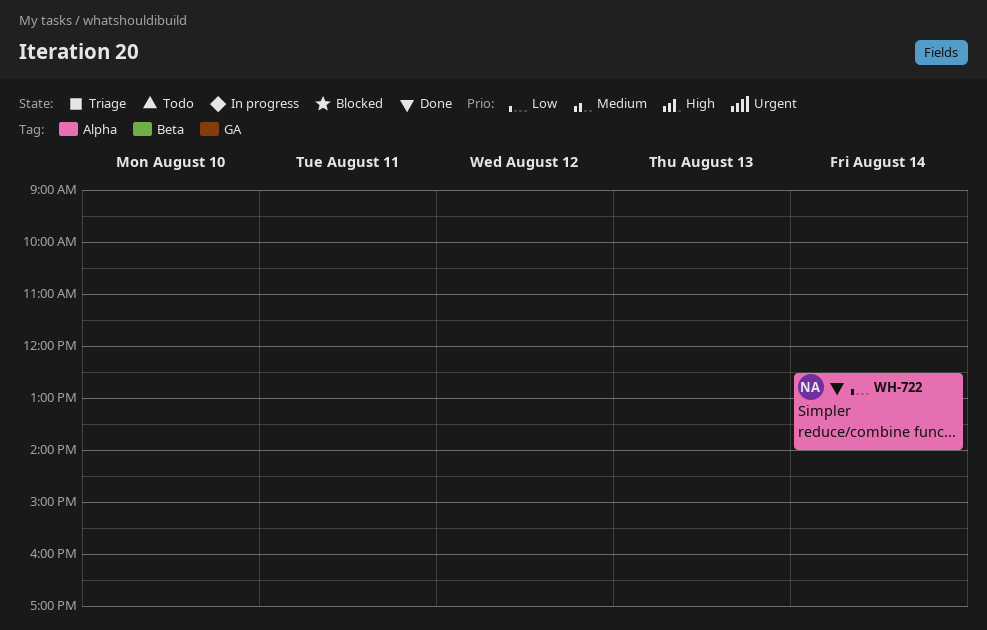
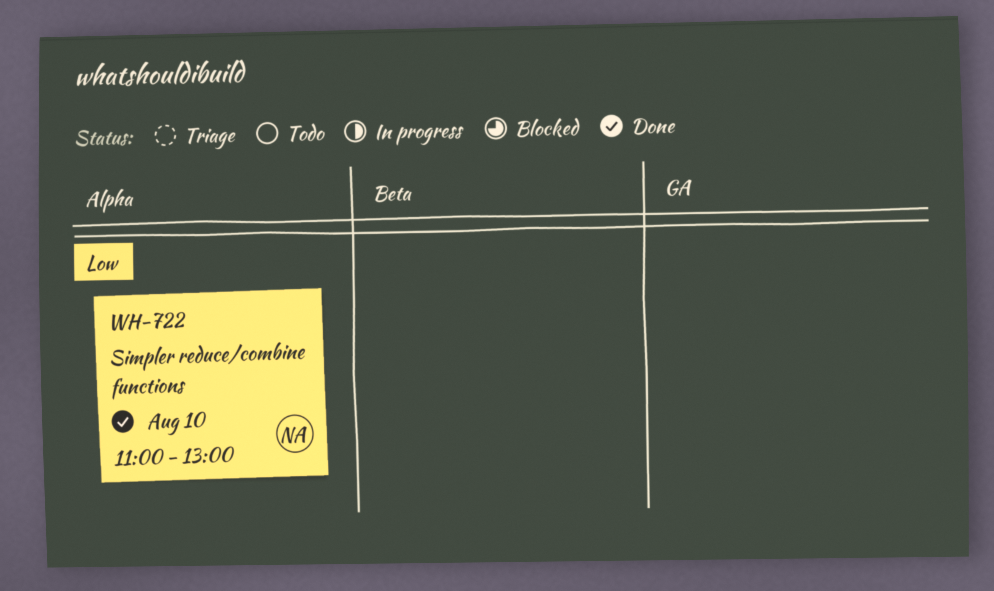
WH-722, day: Aug 14 -> Aug 10
WH-722, begins: 12:30 -> 11:00
WH-722, ends: 14:00 -> 13:00

